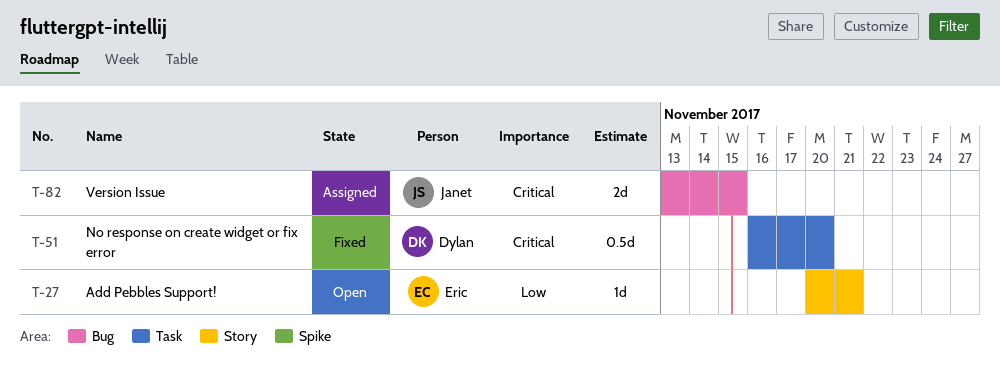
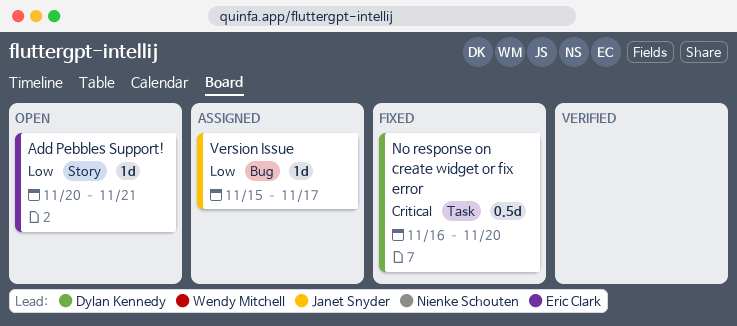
Version Issue, priority: Critical -> Low
Version Issue, estimate: 2d -> 1d
Version Issue, start: Nov 13 -> Nov 15
Version Issue, due: Nov 15 -> Nov 17

